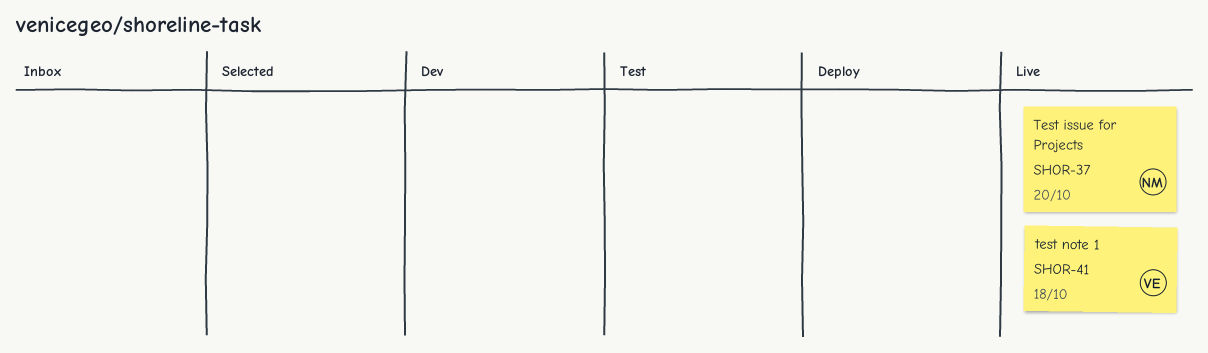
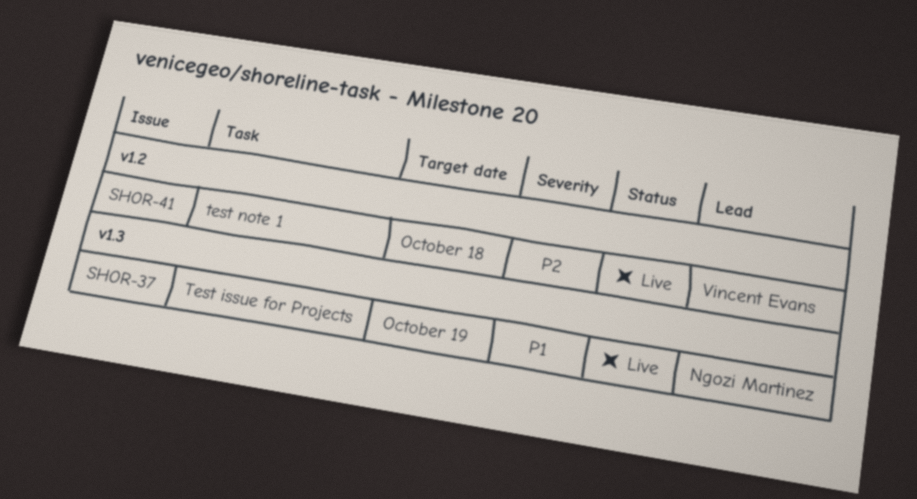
SHOR-37, due: Oct 20 -> Oct 19

